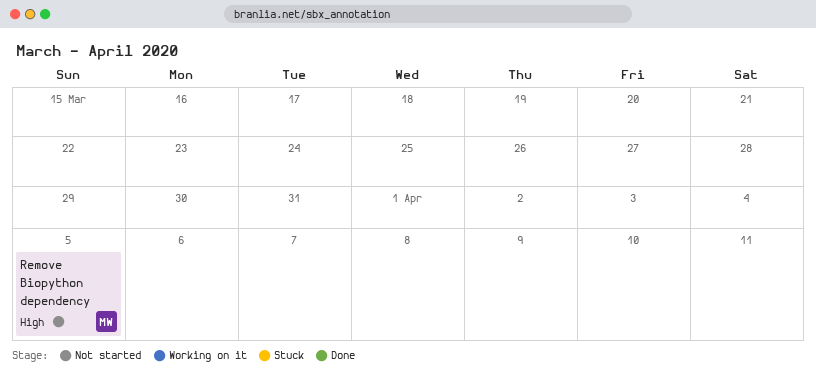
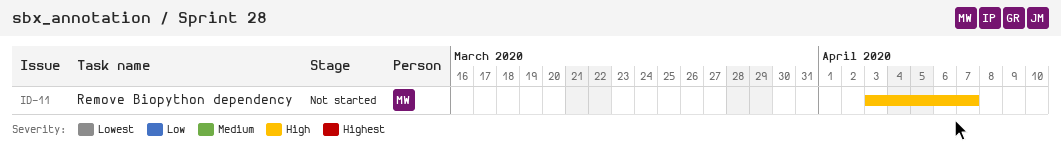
Remove Biopython dependency, due: Apr 5 -> Apr 7

